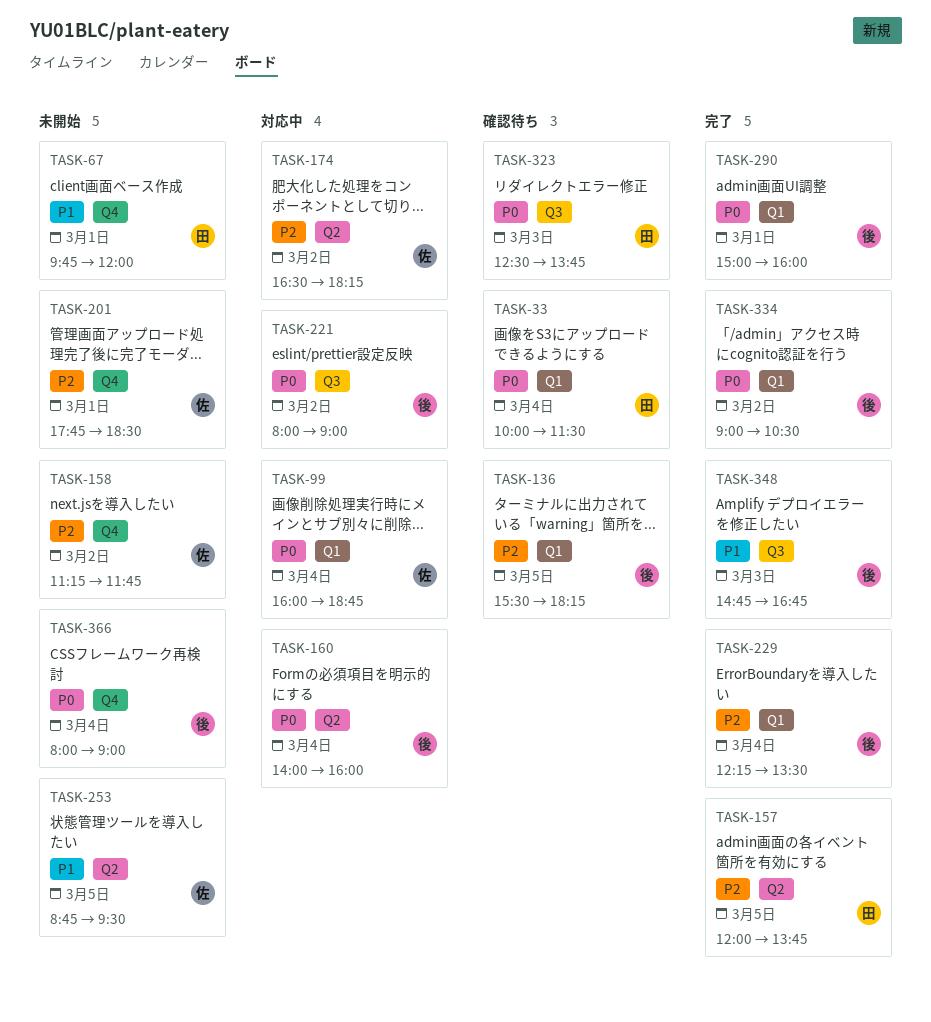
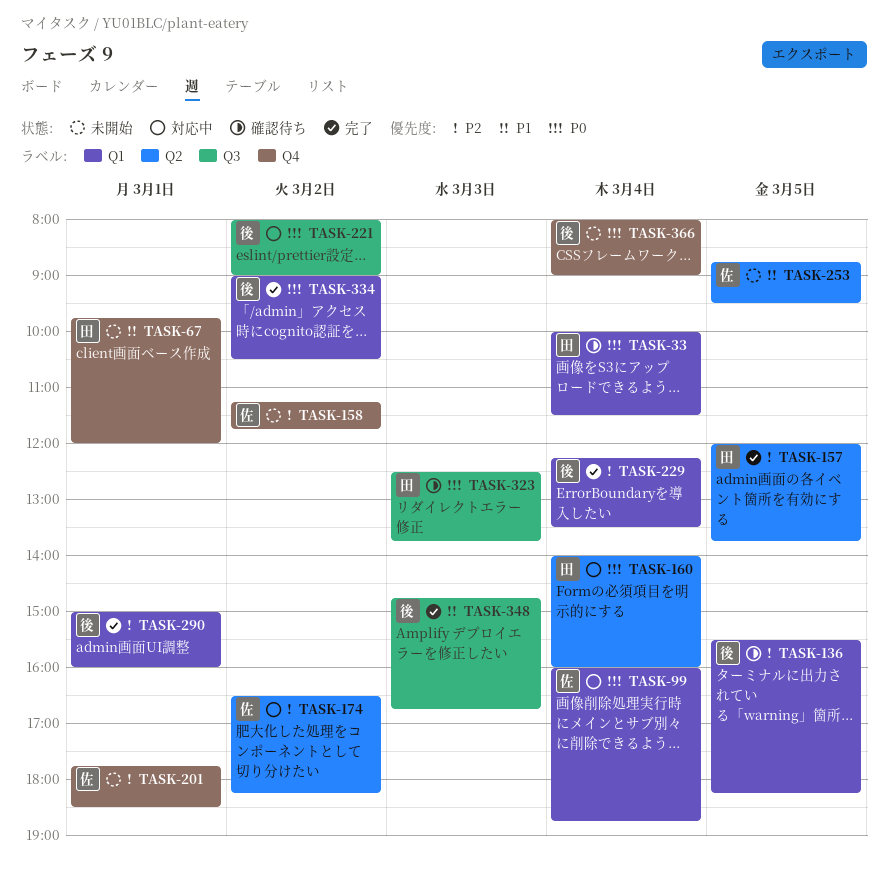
TASK-160, owner: 後 -> 田
TASK-290, priority: P0 -> P2

